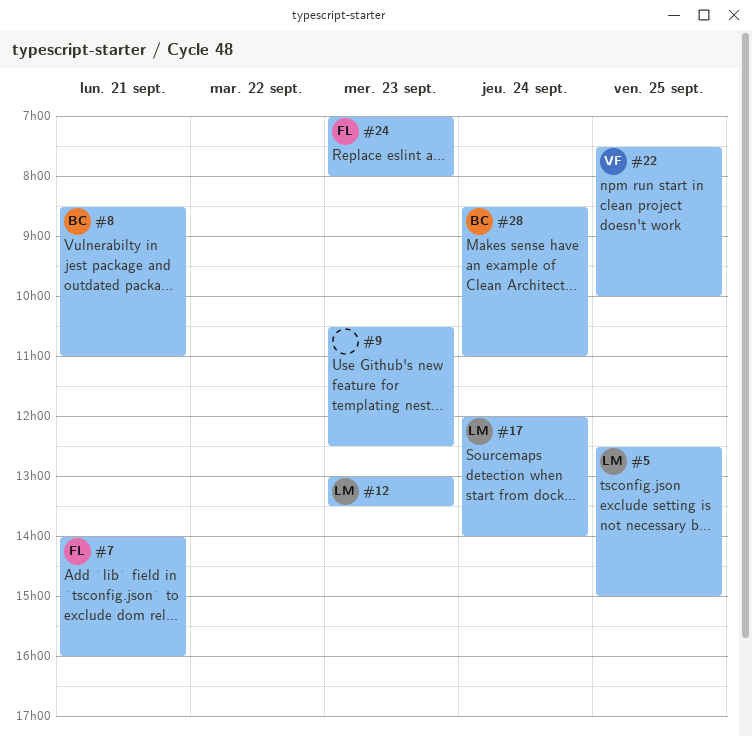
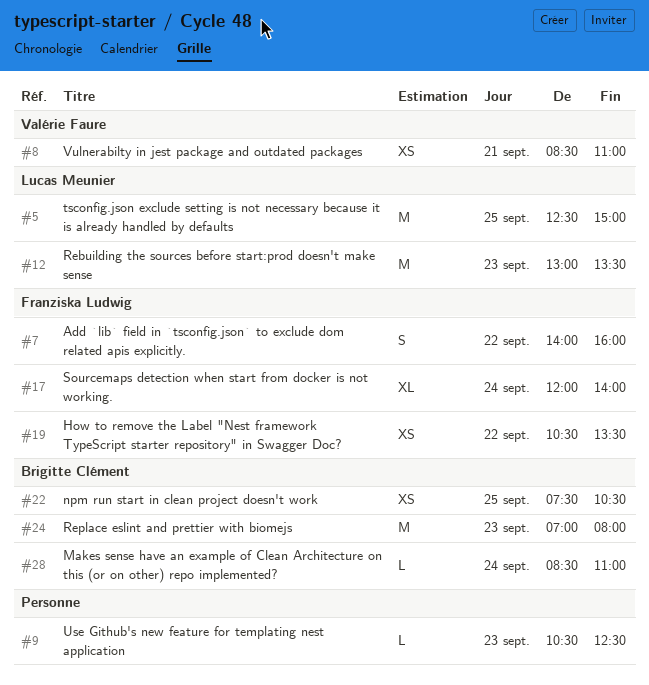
#7, day: Sep 21 -> Sep 22
#8, owner: Brigitte Clément -> Valérie Faure
#17, owner: Lucas Meunier -> Franziska Ludwig
#19: none -> present
#22, owner: Valérie Faure -> Brigitte Clément
#22, ends: 10:00 -> 10:30
#24, owner: Franziska Ludwig -> Brigitte Clément

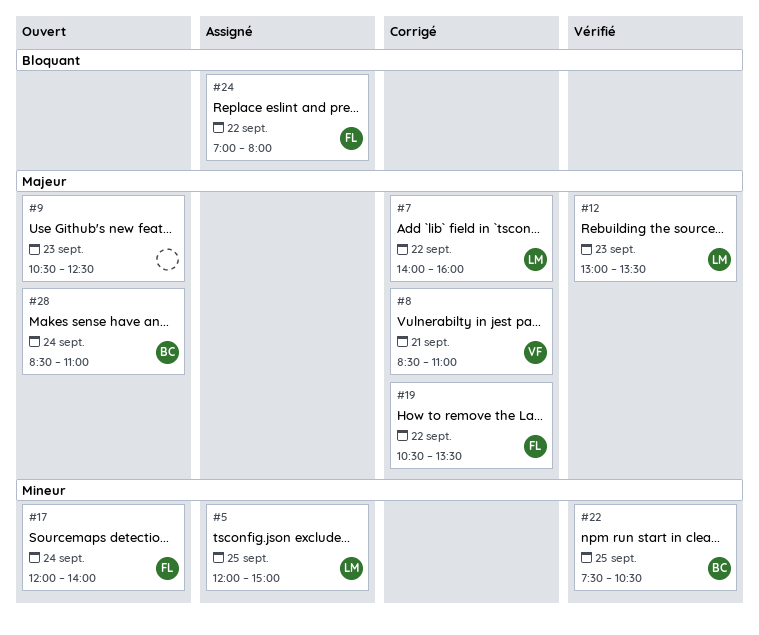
#5, begins: 12:30 -> 12:00
#7, owner: Franziska Ludwig -> Lucas Meunier
#24, owner: Brigitte Clément -> Franziska Ludwig
#24, day: Sep 23 -> Sep 22

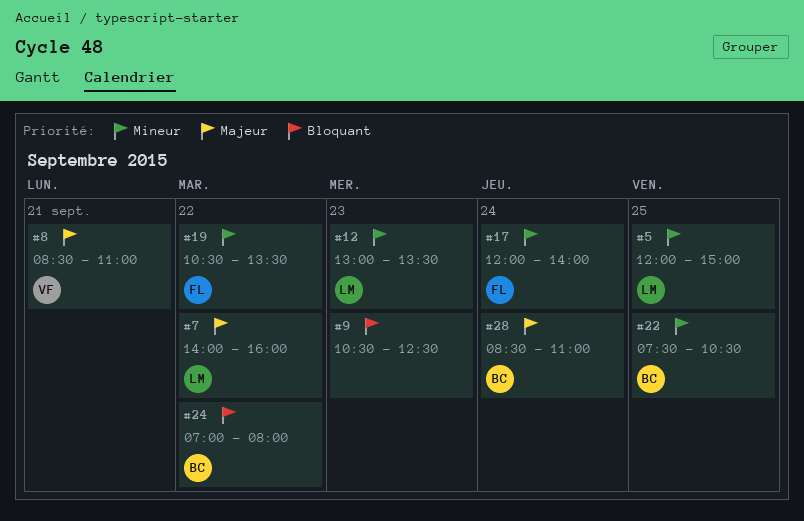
#9, priority: Majeur -> Bloquant
#12, priority: Majeur -> Mineur
#19, priority: Majeur -> Mineur
#24, owner: FL -> BC

